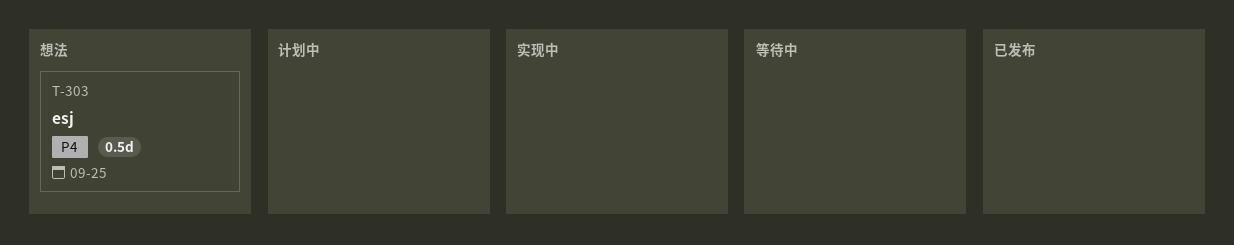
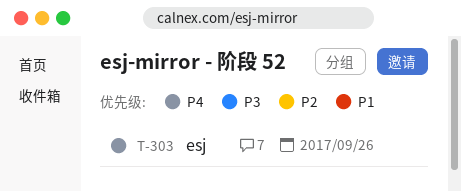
T-303, due: Sep 25 -> Sep 26

